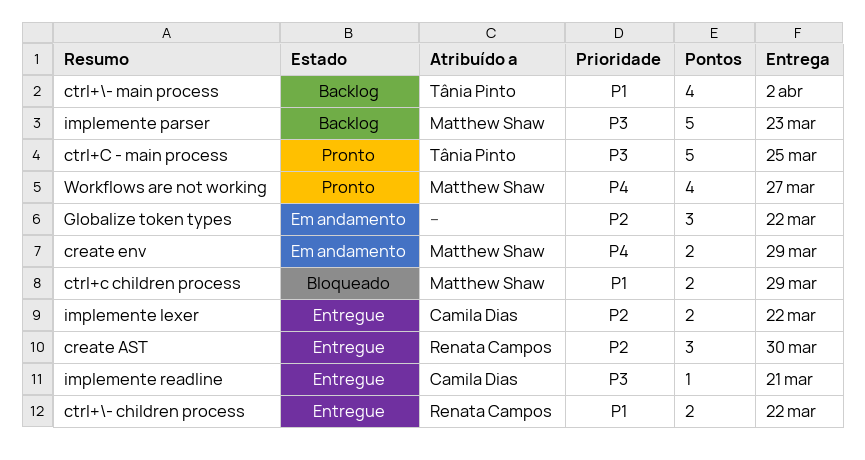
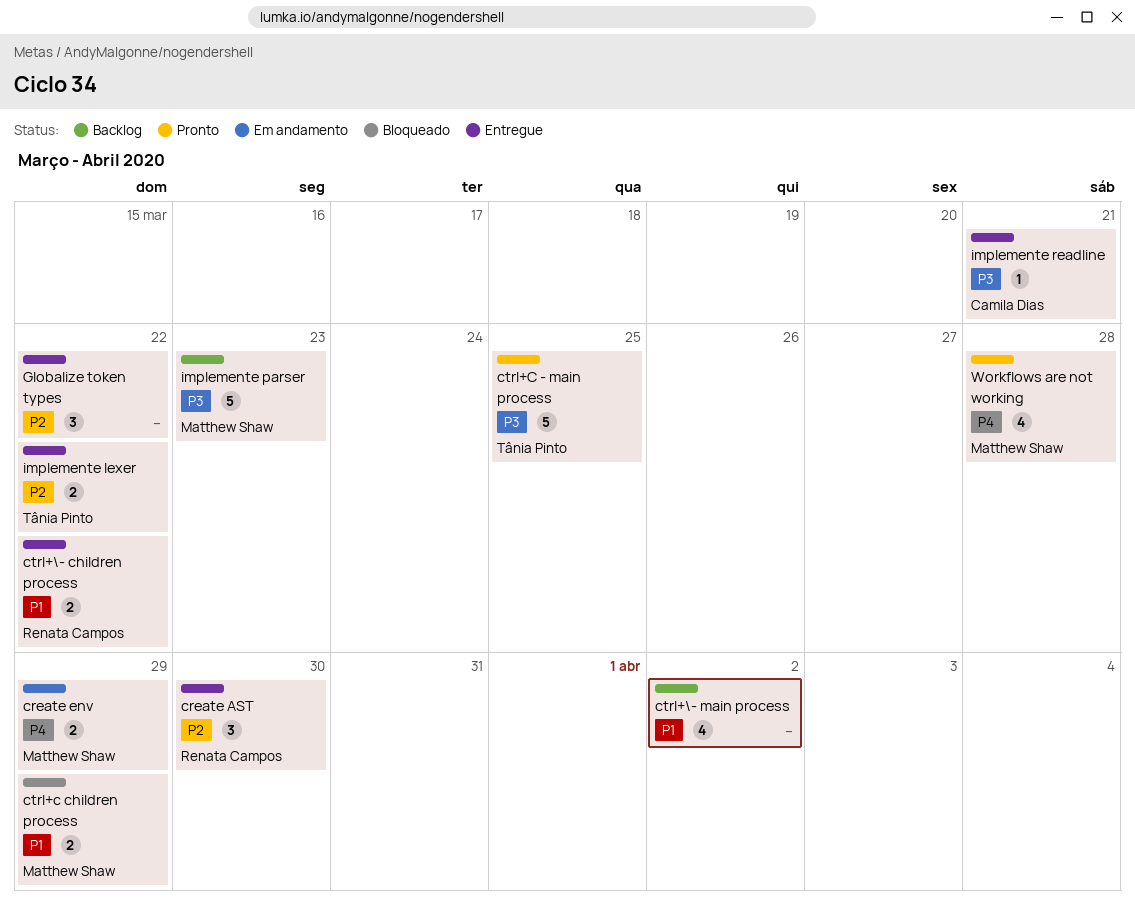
ctrl+\- main process, owner: Tânia Pinto -> none
Globalize token types, status: Em andamento -> Entregue
implemente lexer, owner: Camila Dias -> Tânia Pinto
Workflows are not working, due: Mar 27 -> Mar 28

